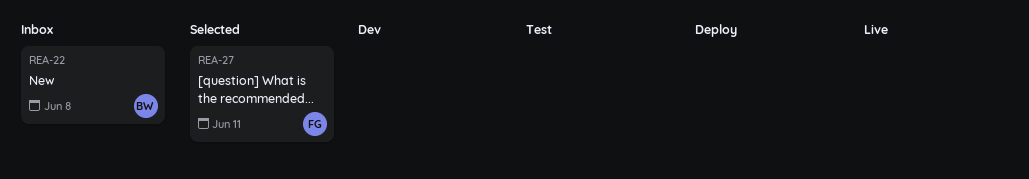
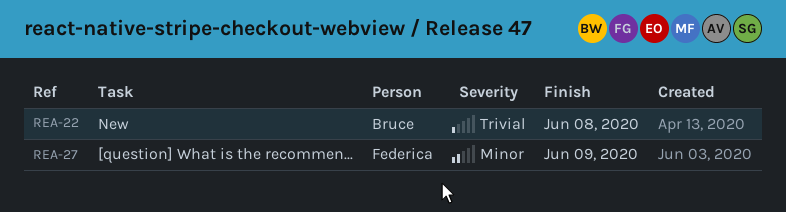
REA-27, due: Jun 11 -> Jun 9

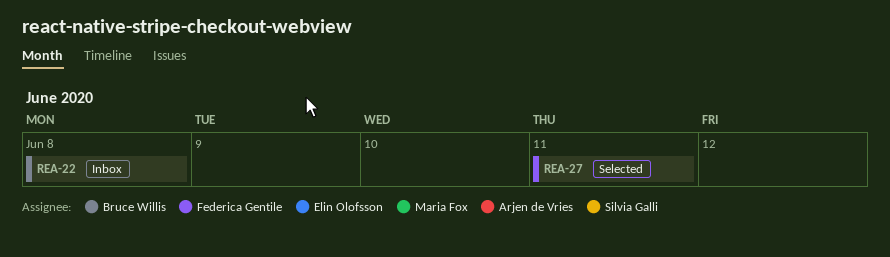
REA-27, due: Jun 9 -> Jun 11

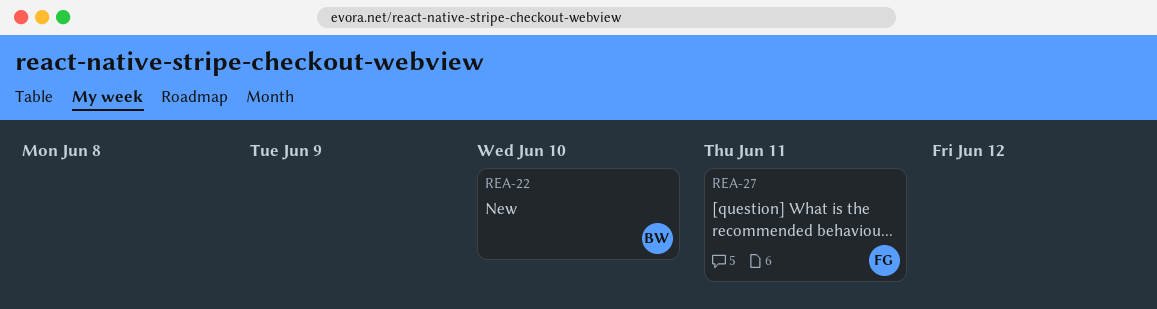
REA-22, due: Jun 8 -> Jun 10

